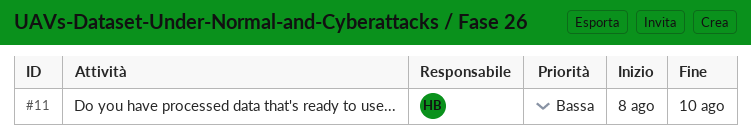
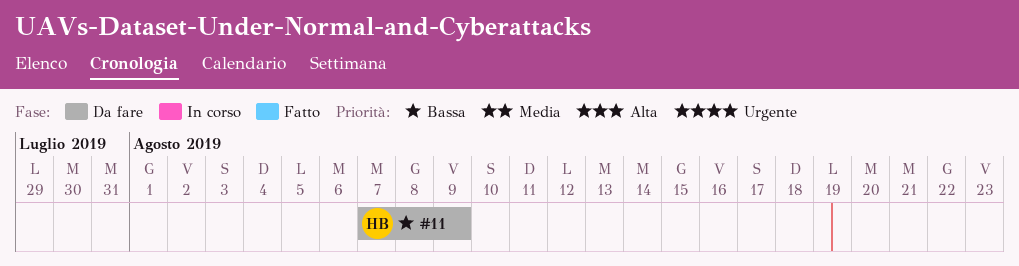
#11, start: Aug 8 -> Aug 7
#11, due: Aug 10 -> Aug 9

